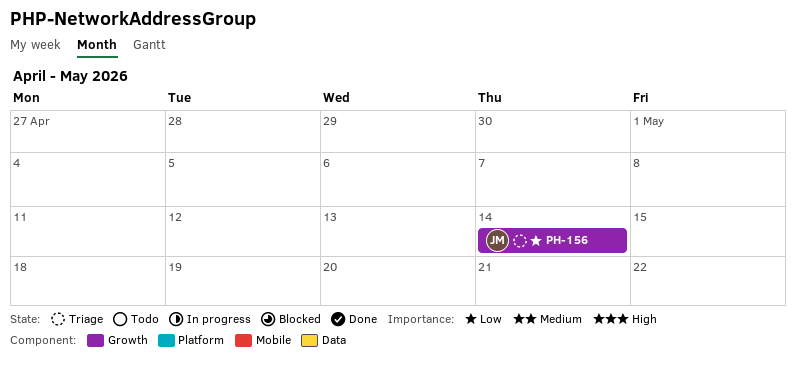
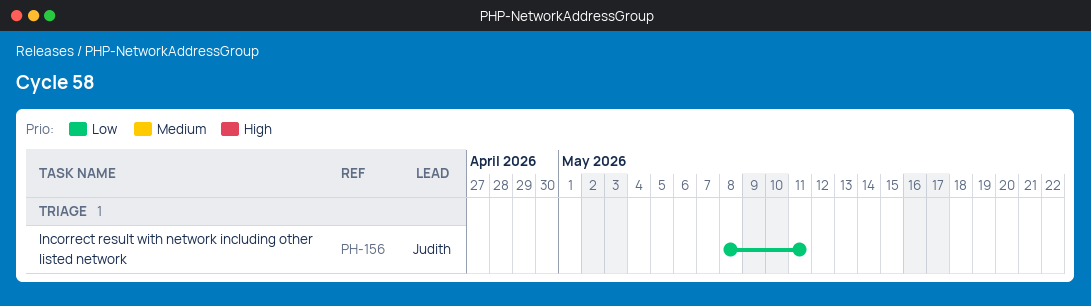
PH-156, start: May 14 -> May 8
PH-156, due: May 14 -> May 11

